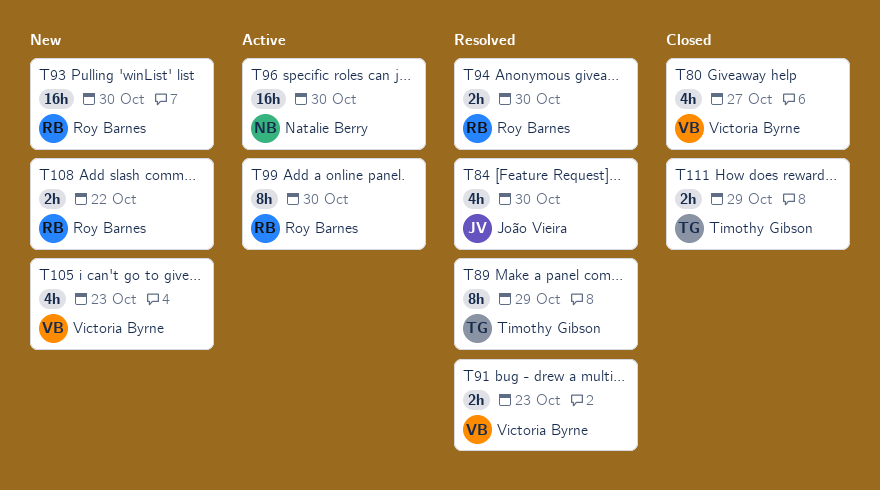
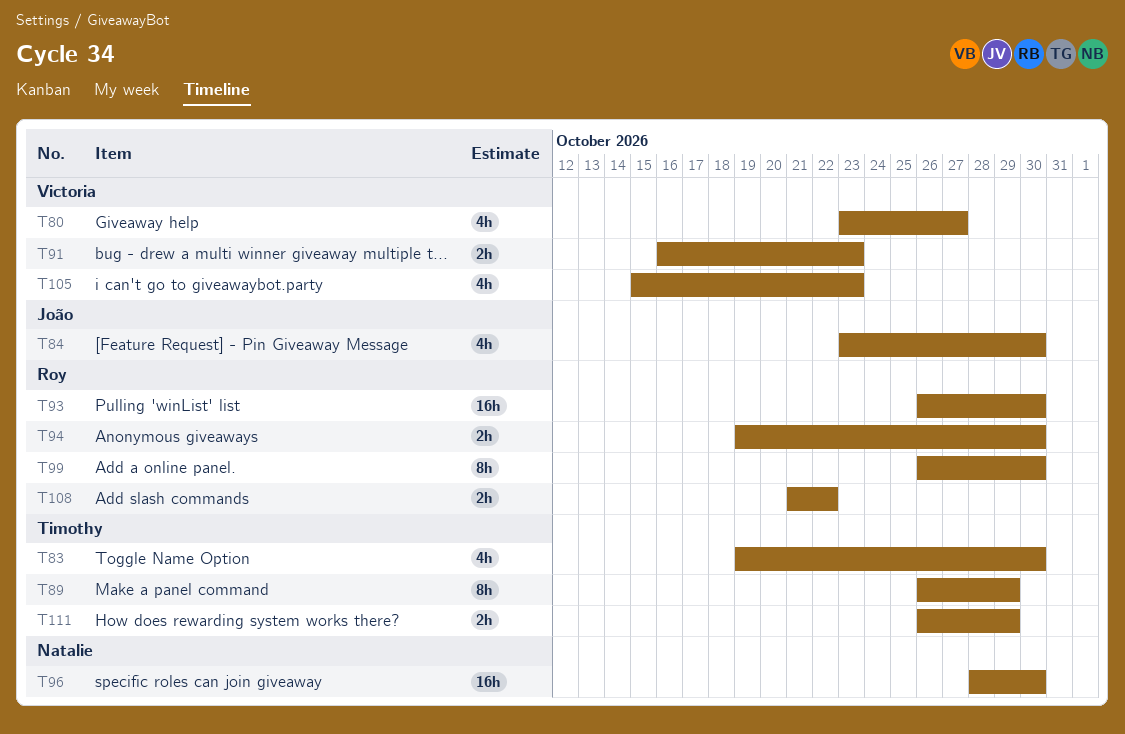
T83: none -> present

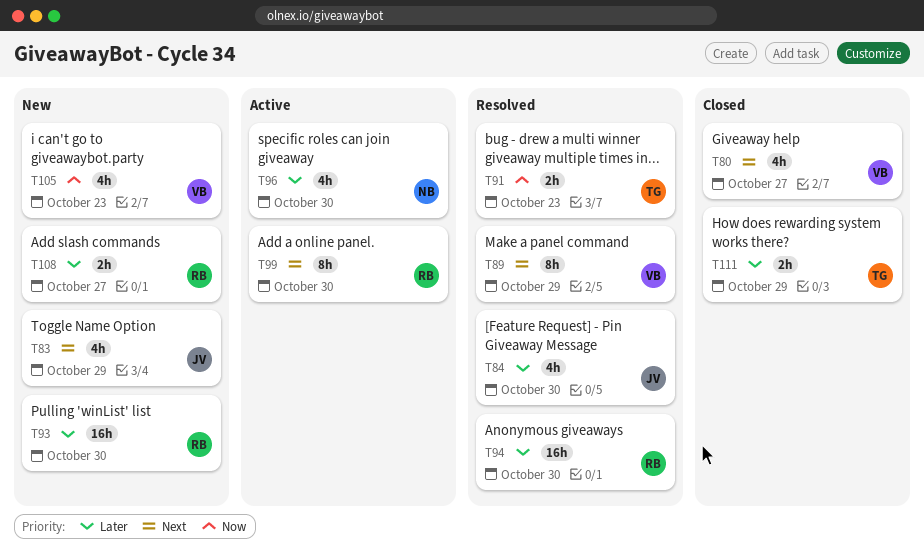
T83, owner: Timothy -> João
T83, due: Oct 30 -> Oct 29
T89, owner: Timothy -> Victoria
T91, owner: Victoria -> Timothy
T94, estimate: 2h -> 16h
T96, estimate: 16h -> 4h
T108, due: Oct 22 -> Oct 27

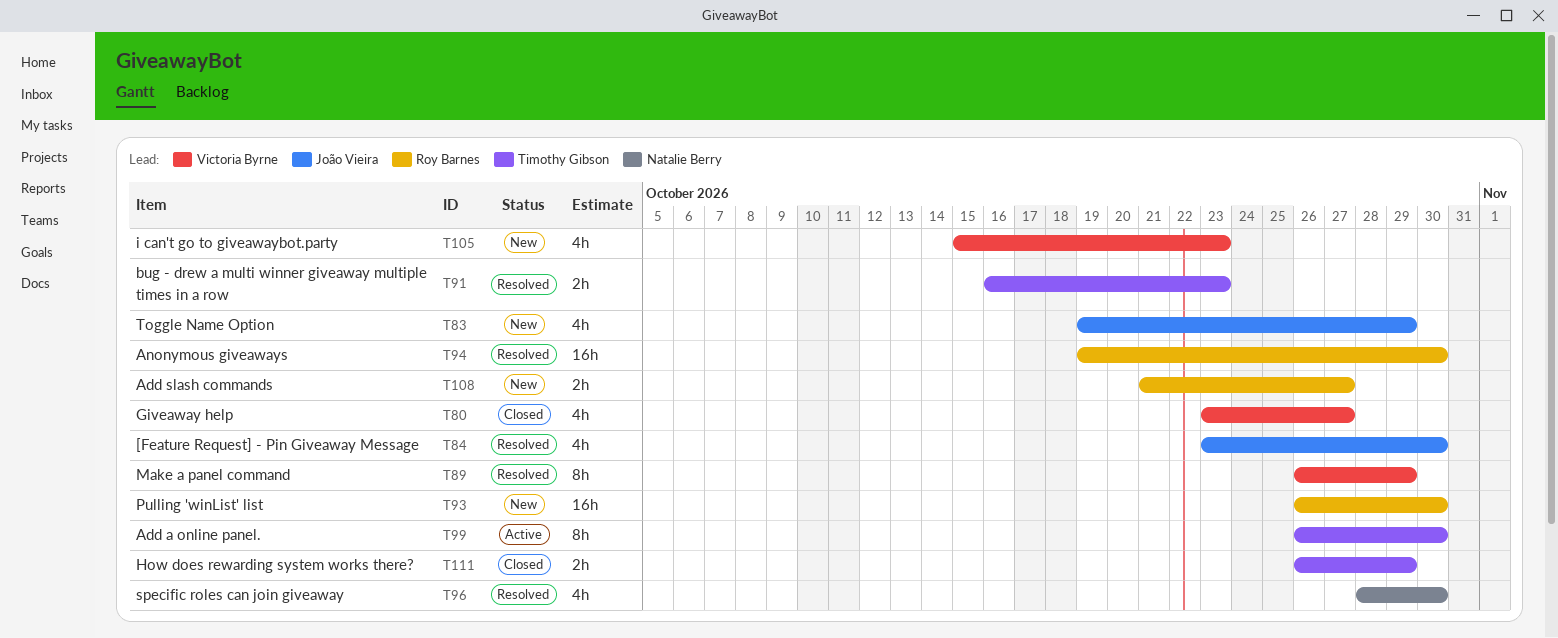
T96, status: Active -> Resolved
T99, owner: Roy Barnes -> Timothy Gibson

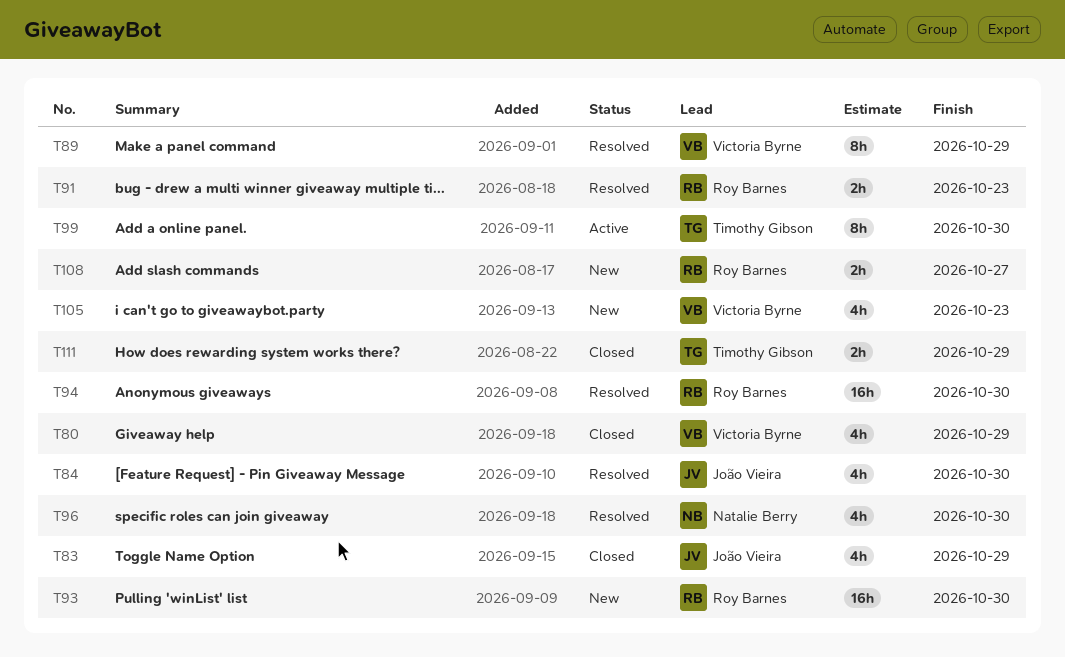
T80, due: Oct 27 -> Oct 29
T83, status: New -> Closed
T91, owner: Timothy Gibson -> Roy Barnes

